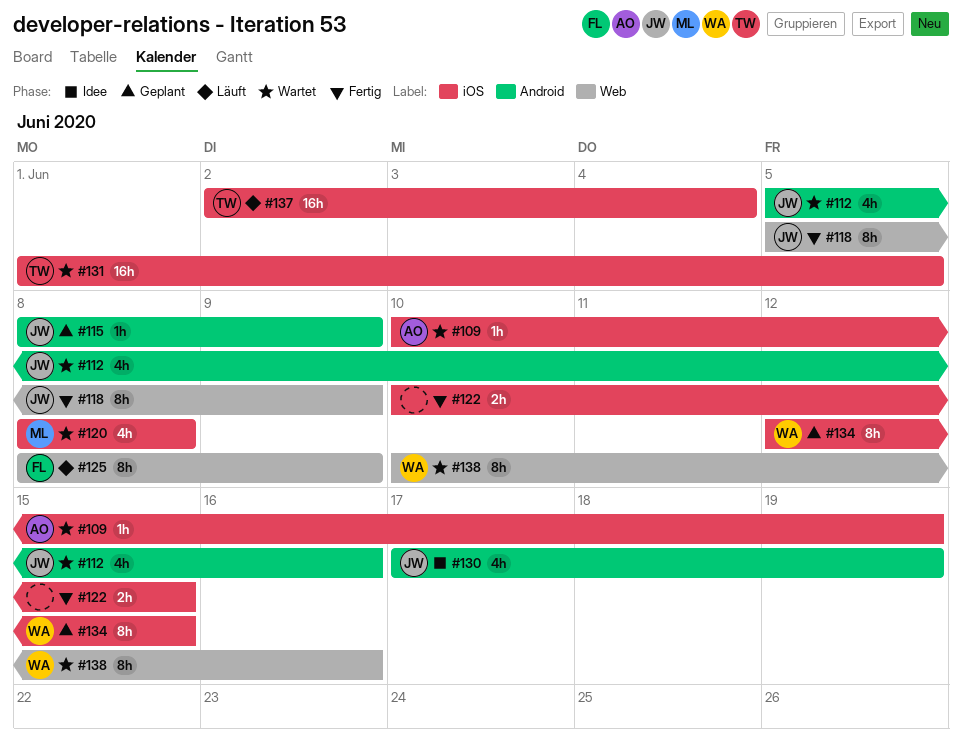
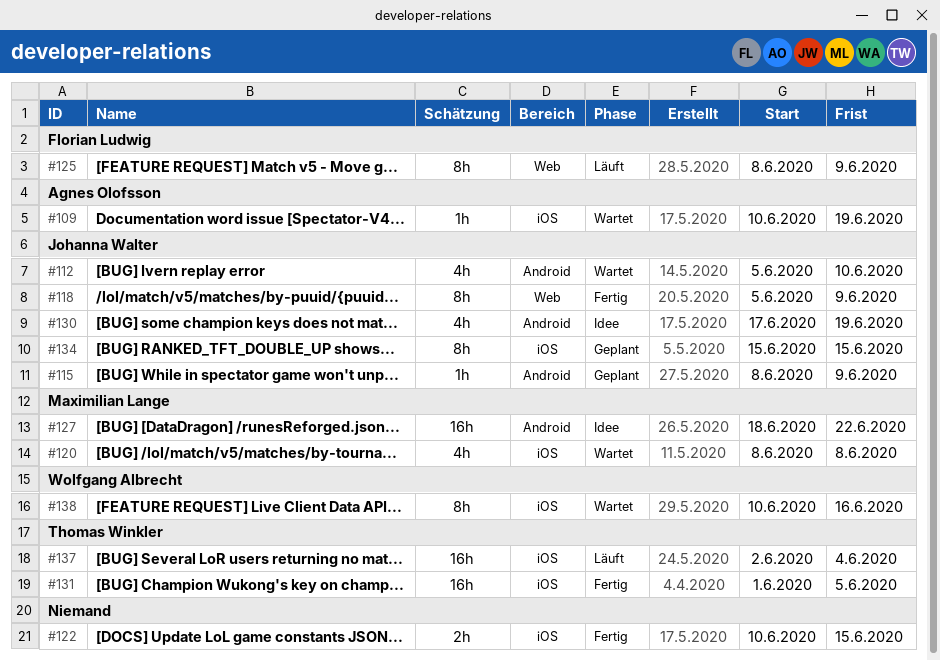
#112, due: Jun 16 -> Jun 10
#127: none -> present
#131, status: Wartet -> Fertig
#134, owner: Wolfgang Albrecht -> Johanna Walter
#134, start: Jun 12 -> Jun 15
#138, label: Web -> iOS

